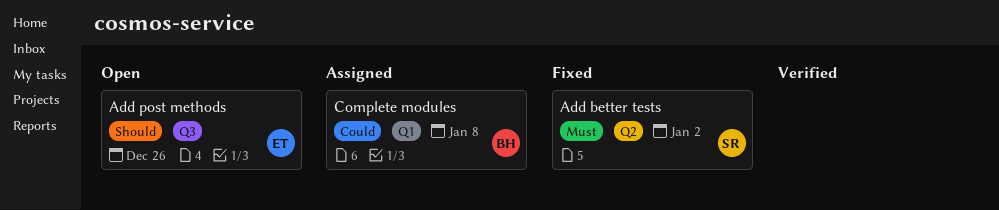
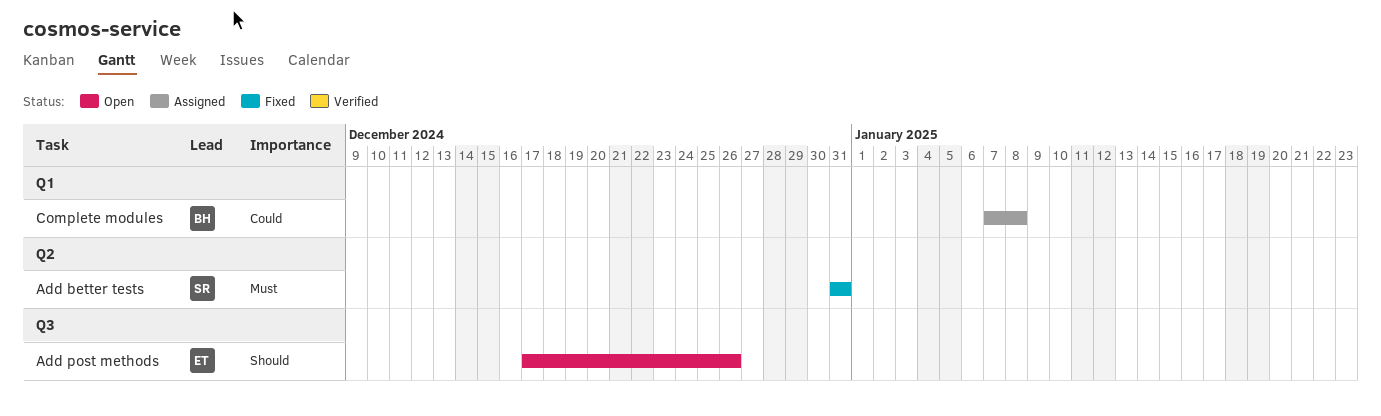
Add better tests, due: Jan 2 -> Dec 31

